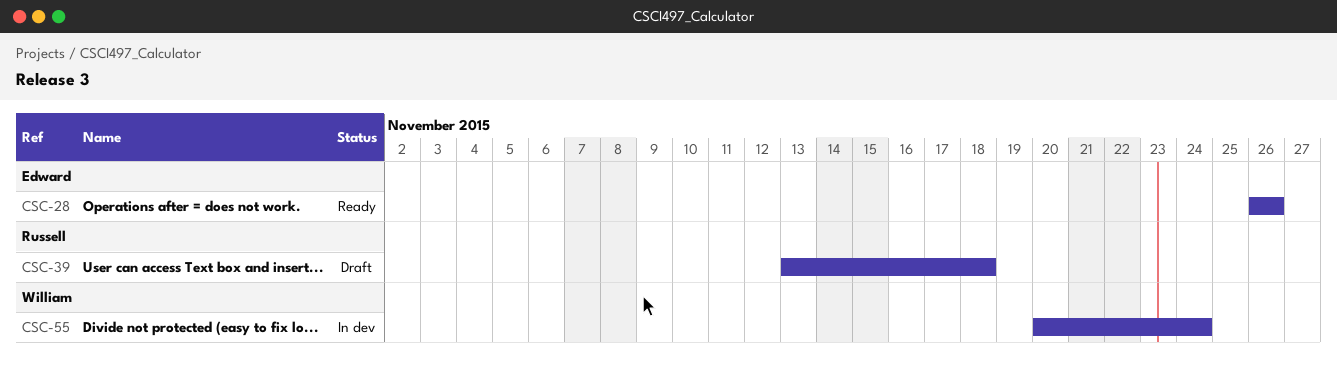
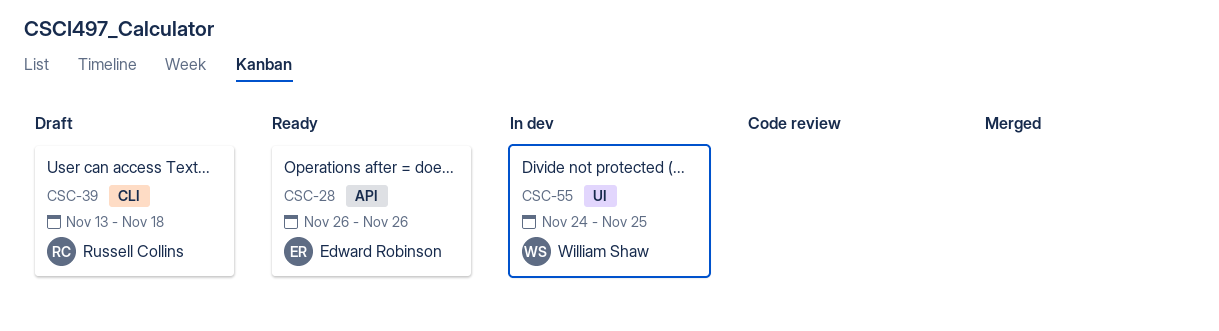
CSC-55, start: Nov 20 -> Nov 24
CSC-55, due: Nov 24 -> Nov 25

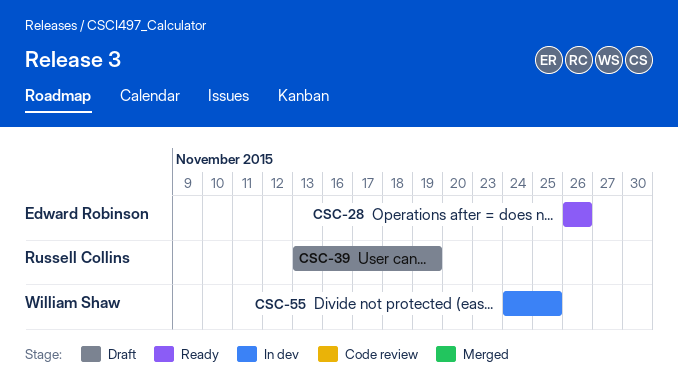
CSC-39, due: Nov 18 -> Nov 19

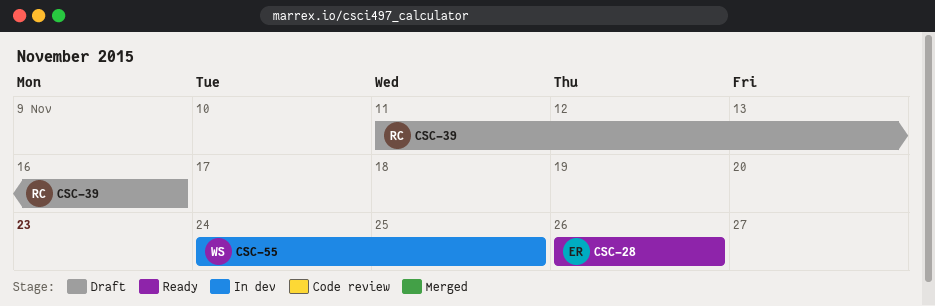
CSC-39, start: Nov 13 -> Nov 11
CSC-39, due: Nov 19 -> Nov 16

